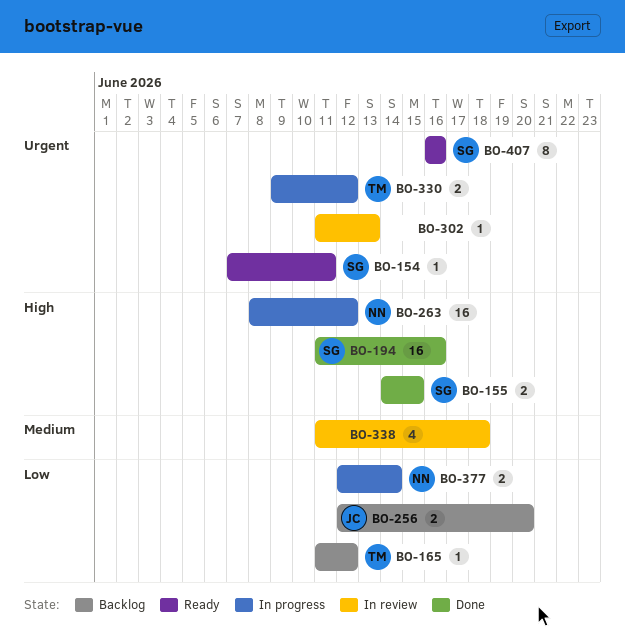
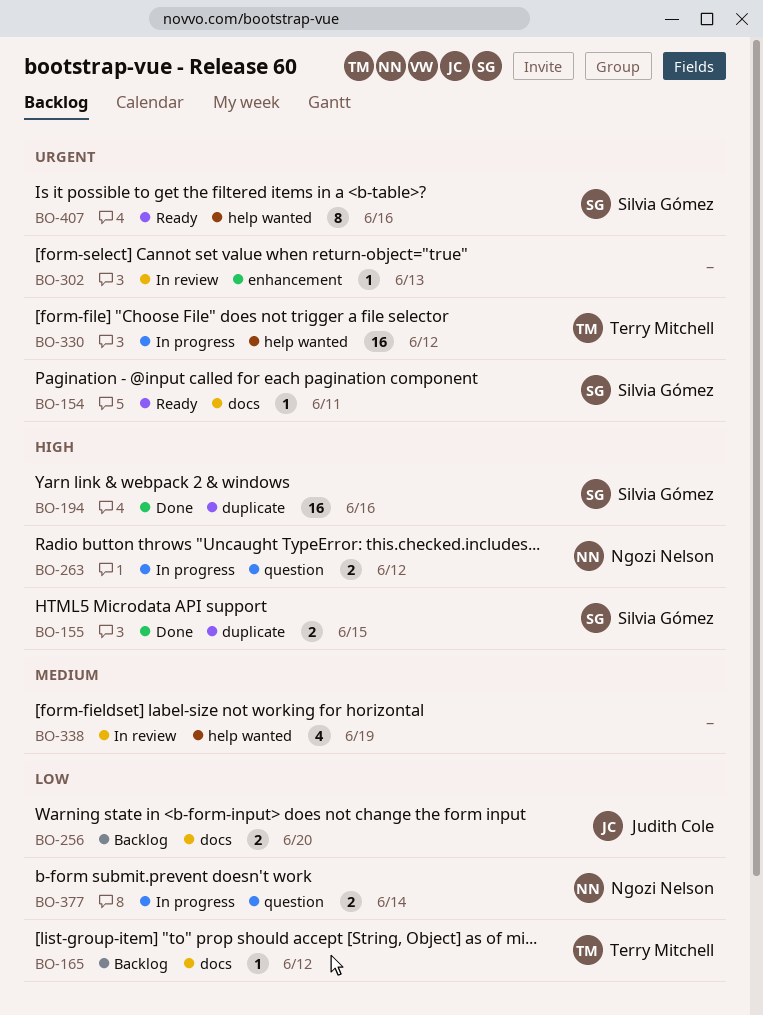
BO-263, estimate: 16 -> 2
BO-330, estimate: 2 -> 16
BO-338, due: Jun 18 -> Jun 19

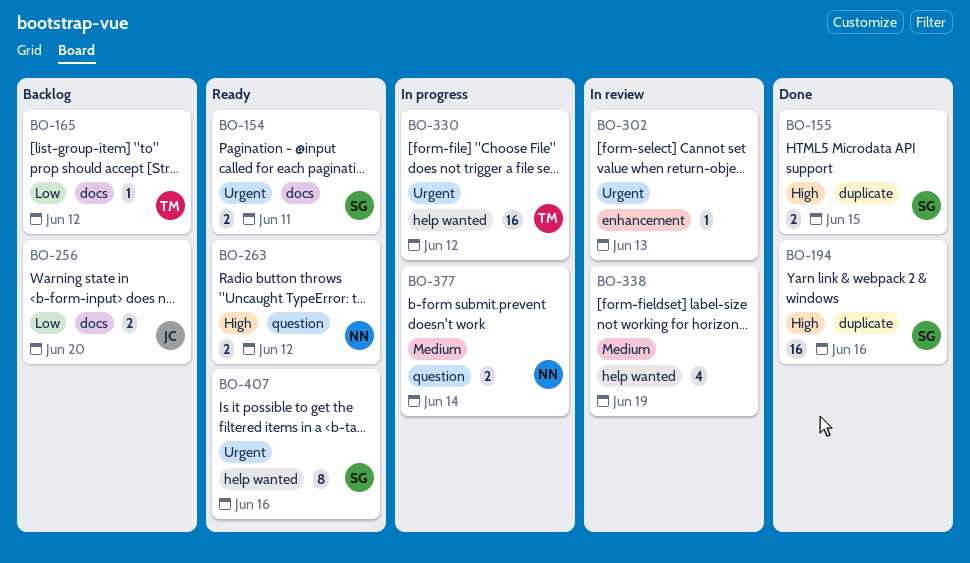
BO-154, estimate: 1 -> 2
BO-263, status: In progress -> Ready
BO-377, priority: Low -> Medium

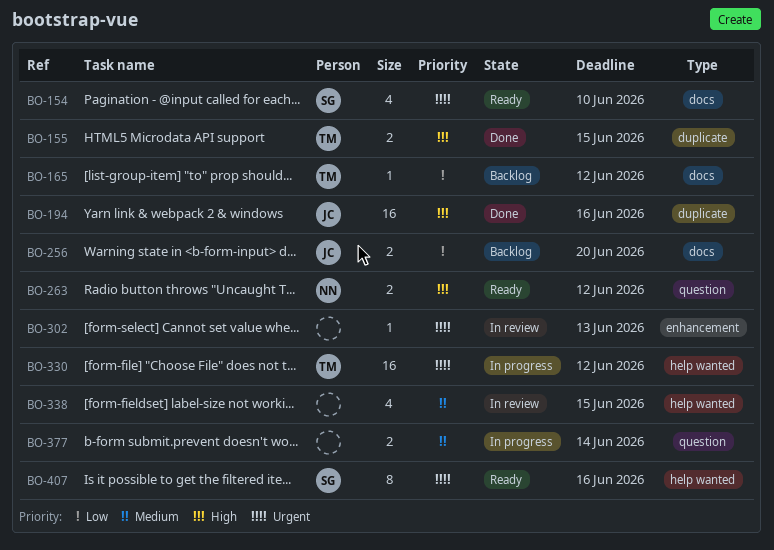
BO-154, estimate: 2 -> 4
BO-154, due: Jun 11 -> Jun 10
BO-155, owner: SG -> TM
BO-194, owner: SG -> JC
BO-338, due: Jun 19 -> Jun 15
BO-377, owner: NN -> none

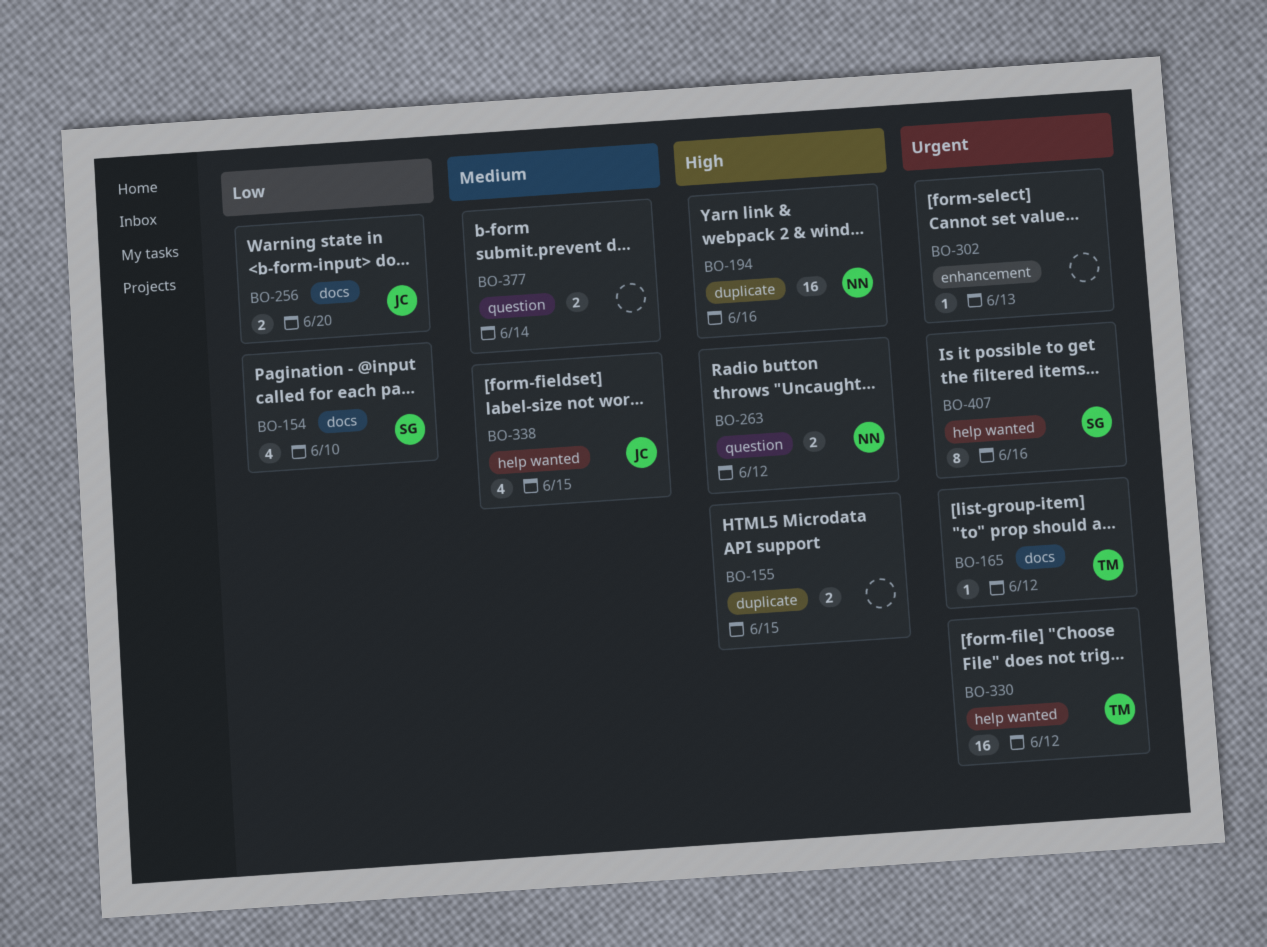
BO-154, priority: Urgent -> Low
BO-155, owner: TM -> none
BO-165, priority: Low -> Urgent
BO-194, owner: JC -> NN
BO-338, owner: none -> JC

